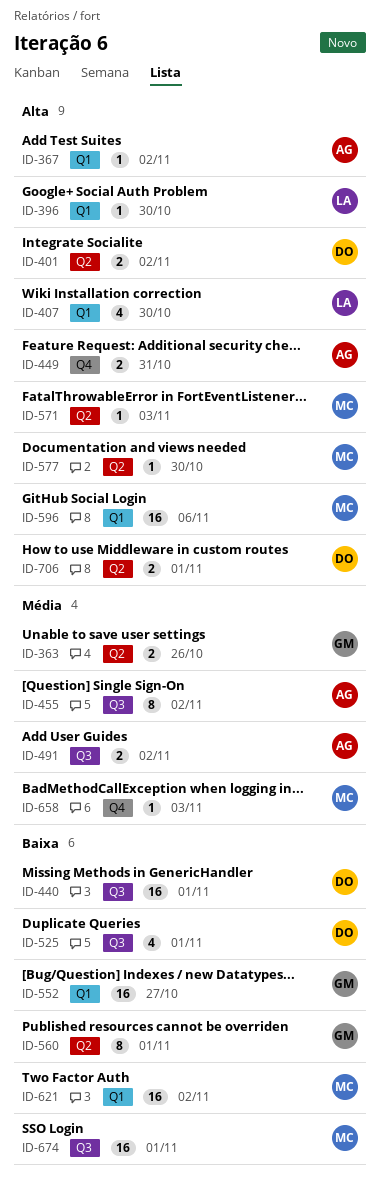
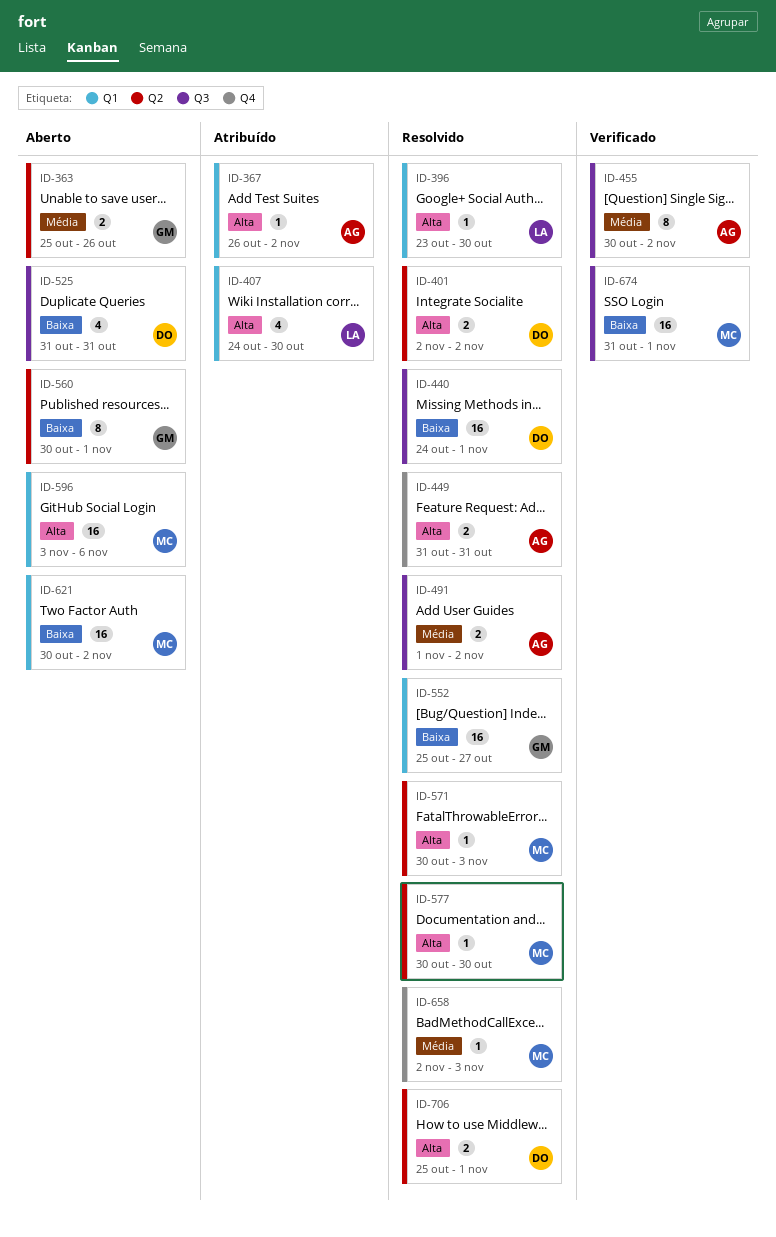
ID-525, due: Nov 1 -> Oct 31

